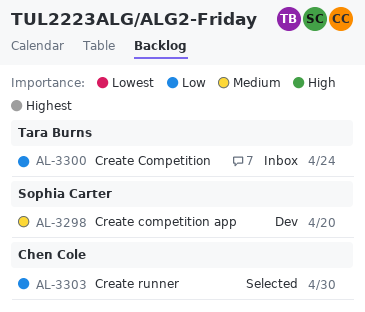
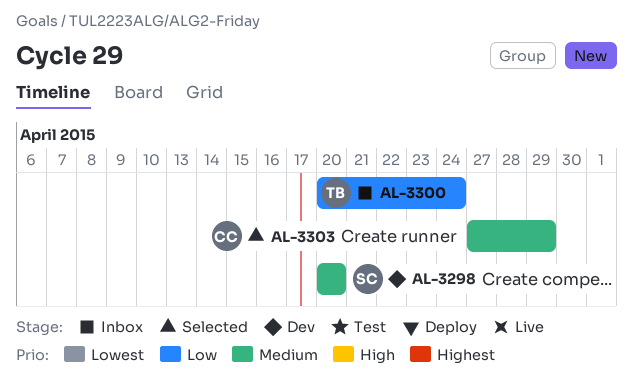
AL-3303, priority: Low -> Medium
AL-3303, due: Apr 30 -> Apr 29

